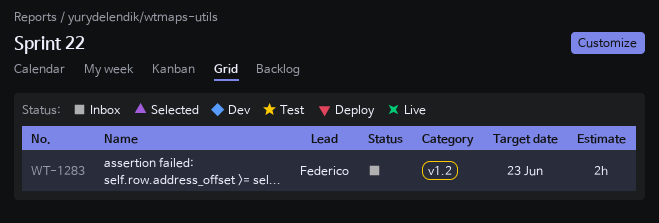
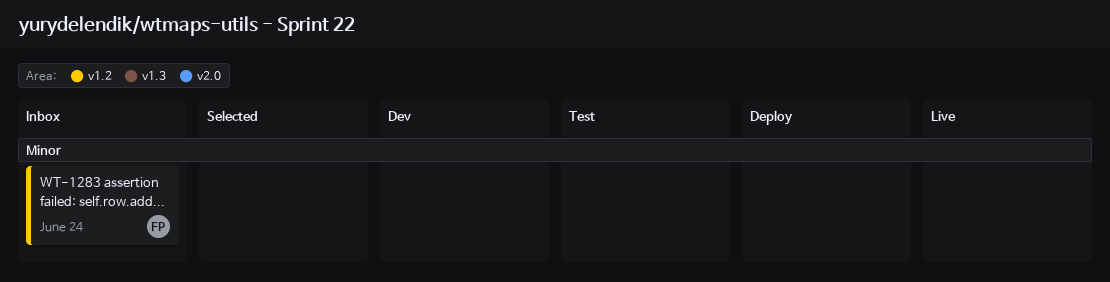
WT-1283, due: Jun 23 -> Jun 24

